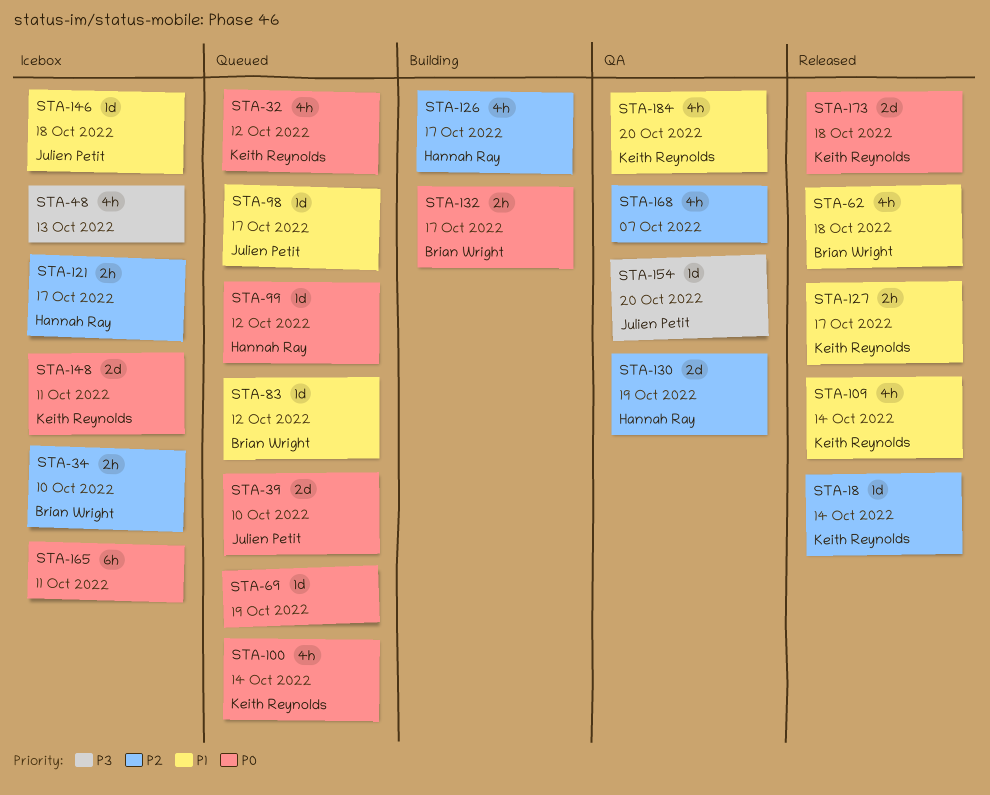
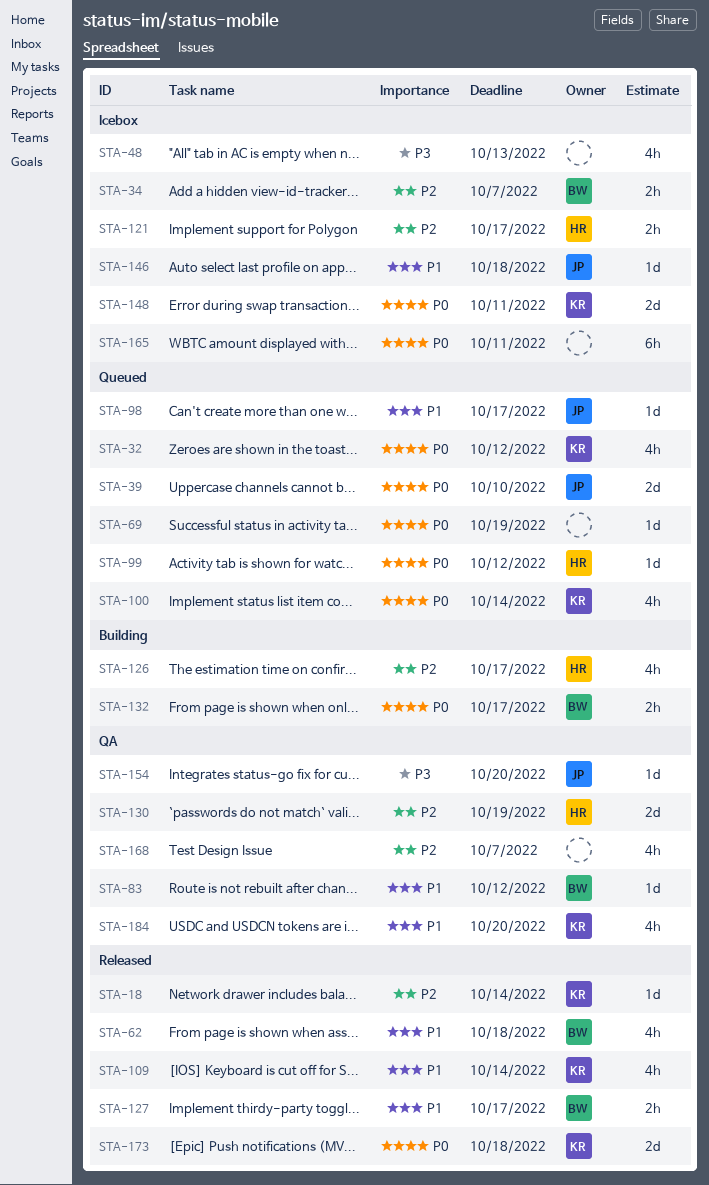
STA-34, due: Oct 10 -> Oct 7
STA-83, status: Queued -> QA
STA-127, owner: Keith Reynolds -> Brian Wright

